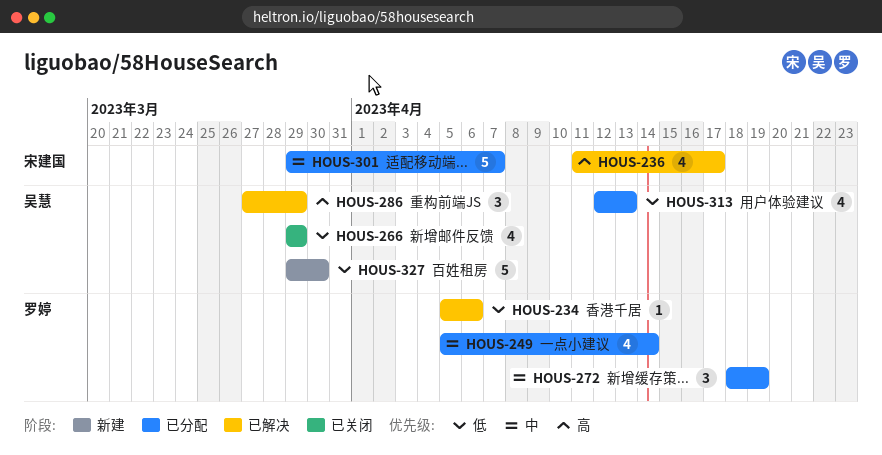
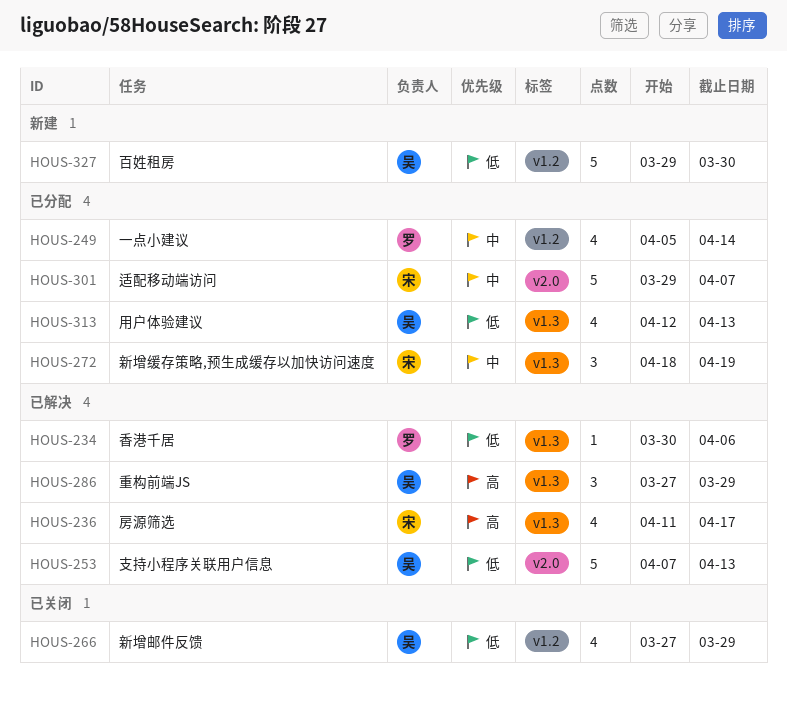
HOUS-234, start: Apr 5 -> Mar 30
HOUS-253: none -> present
HOUS-266, start: Mar 29 -> Mar 27
HOUS-272, owner: 罗婷 -> 宋建国

